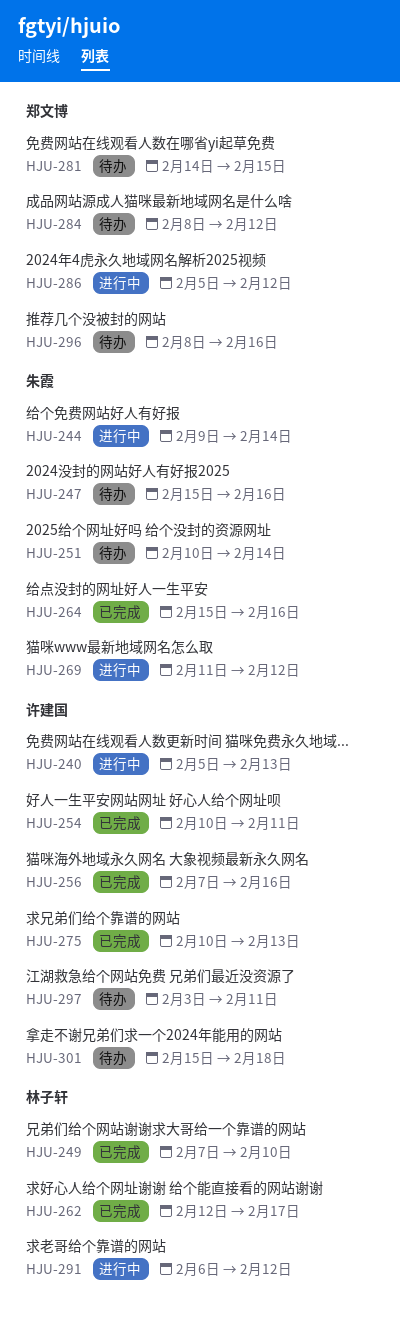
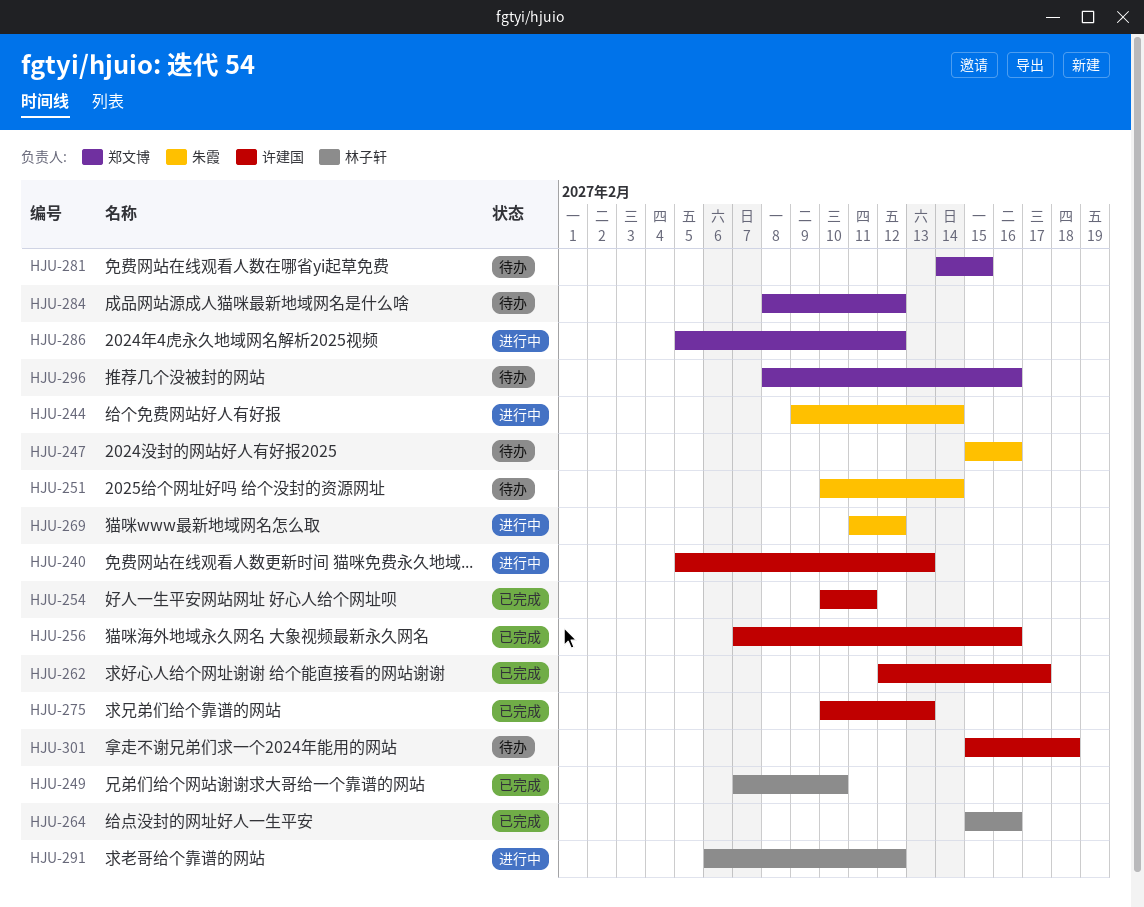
HJU-262, owner: 林子轩 -> 许建国
HJU-264, owner: 朱霞 -> 林子轩
HJU-297: present -> none

